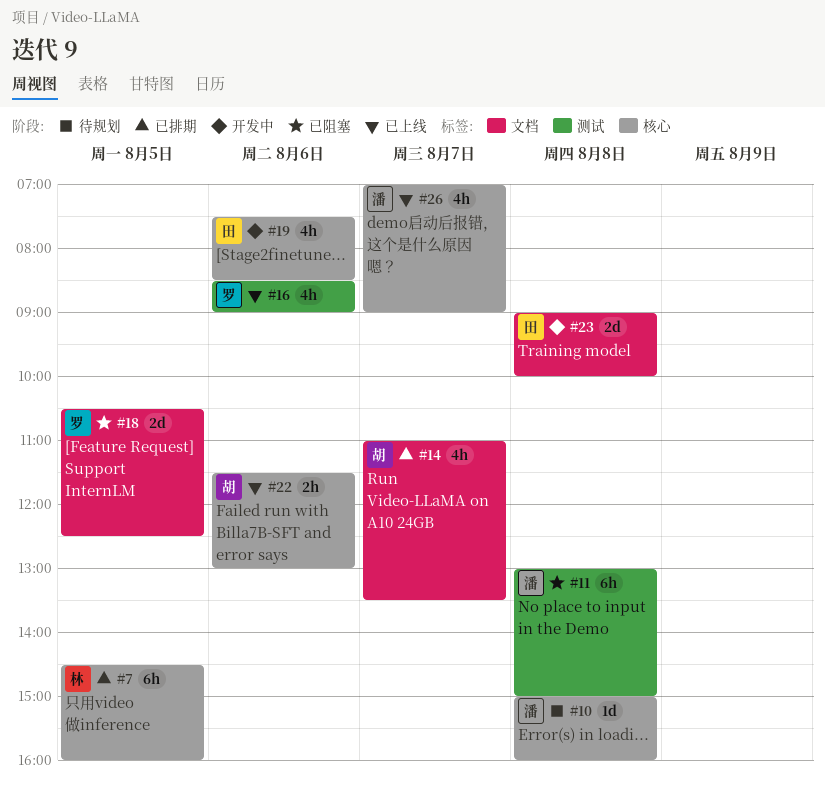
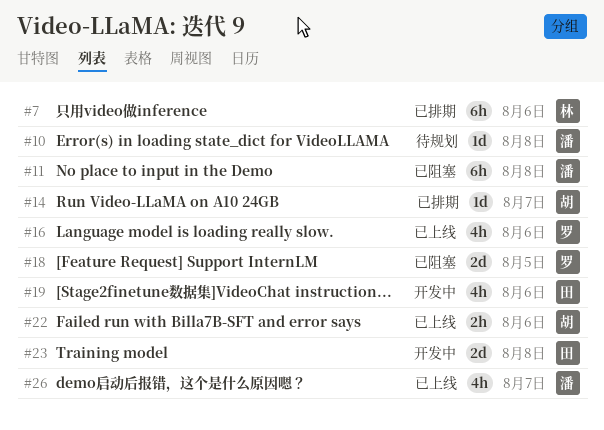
#7, day: Aug 5 -> Aug 6
#14, estimate: 4h -> 1d

